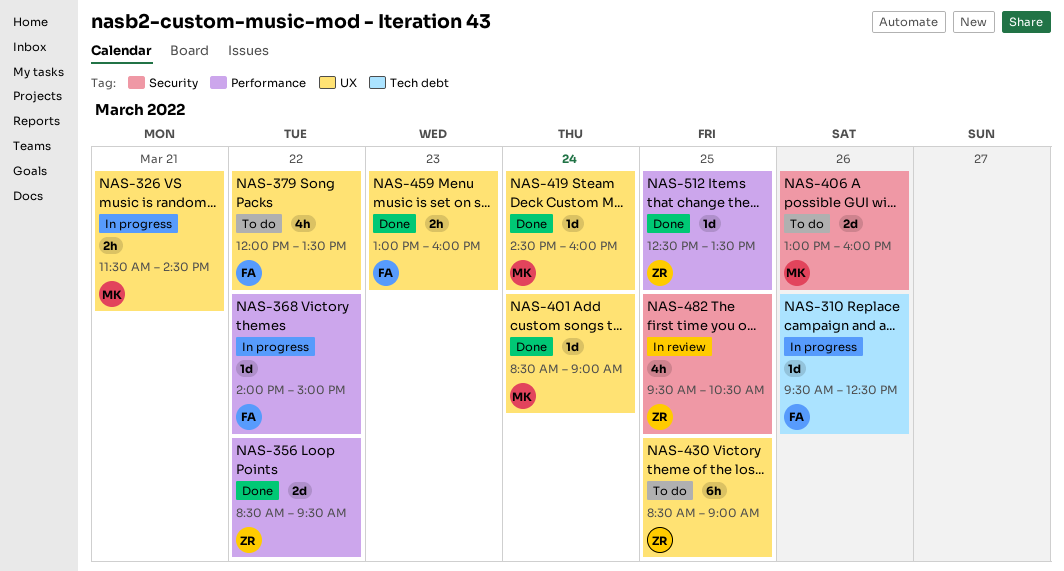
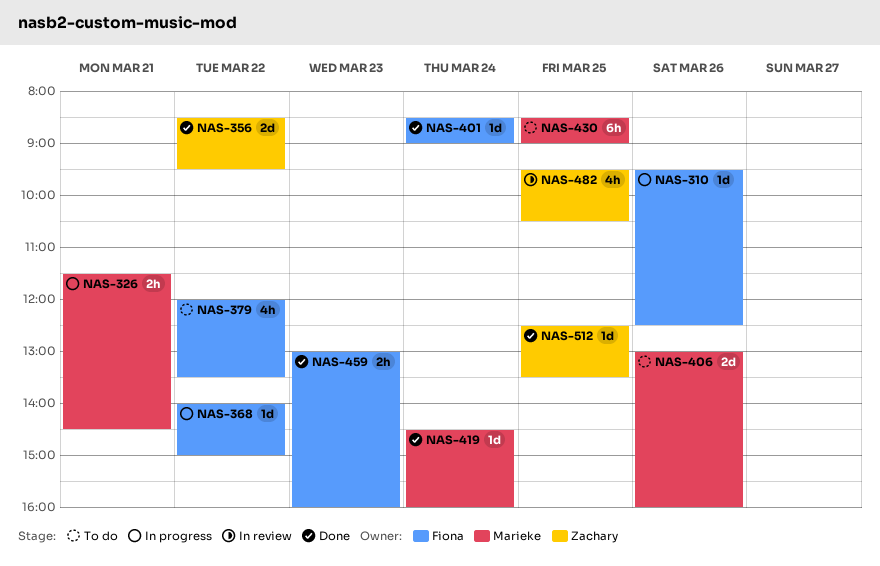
NAS-401, owner: Marieke -> Fiona
NAS-430, owner: Zachary -> Marieke

